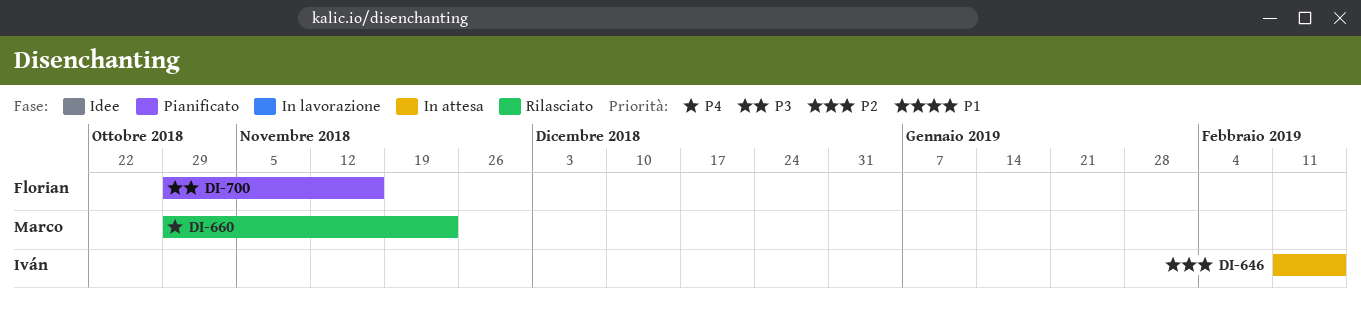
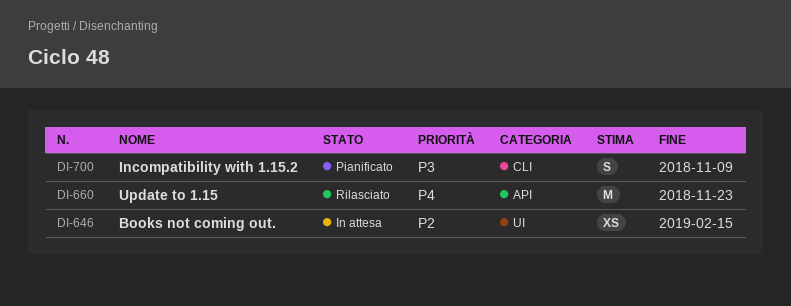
DI-700, due: Nov 16 -> Nov 9

